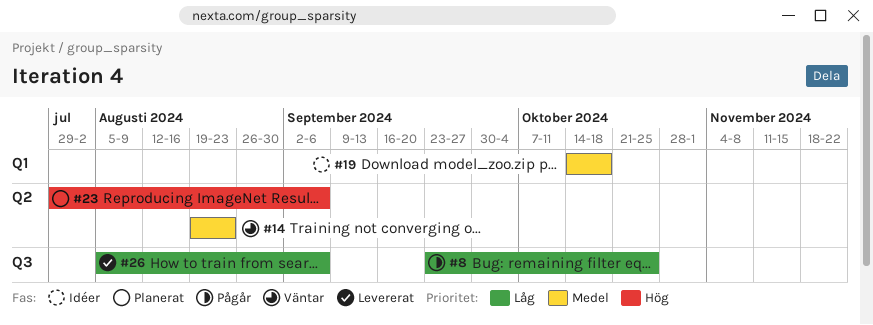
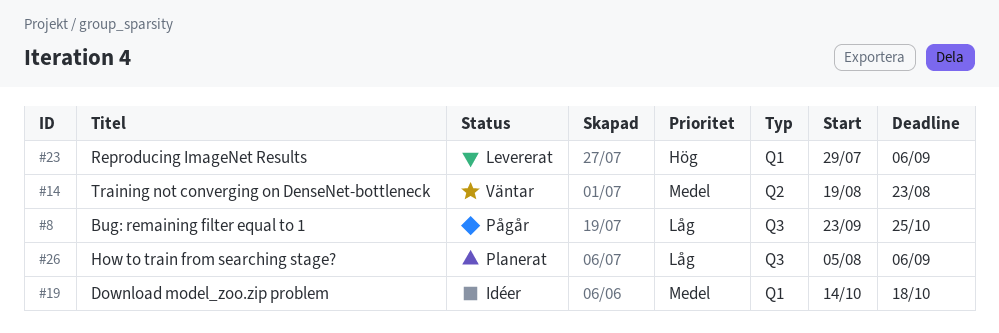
#23, status: Planerat -> Levererat
#23, label: Q2 -> Q1
#26, status: Levererat -> Planerat

